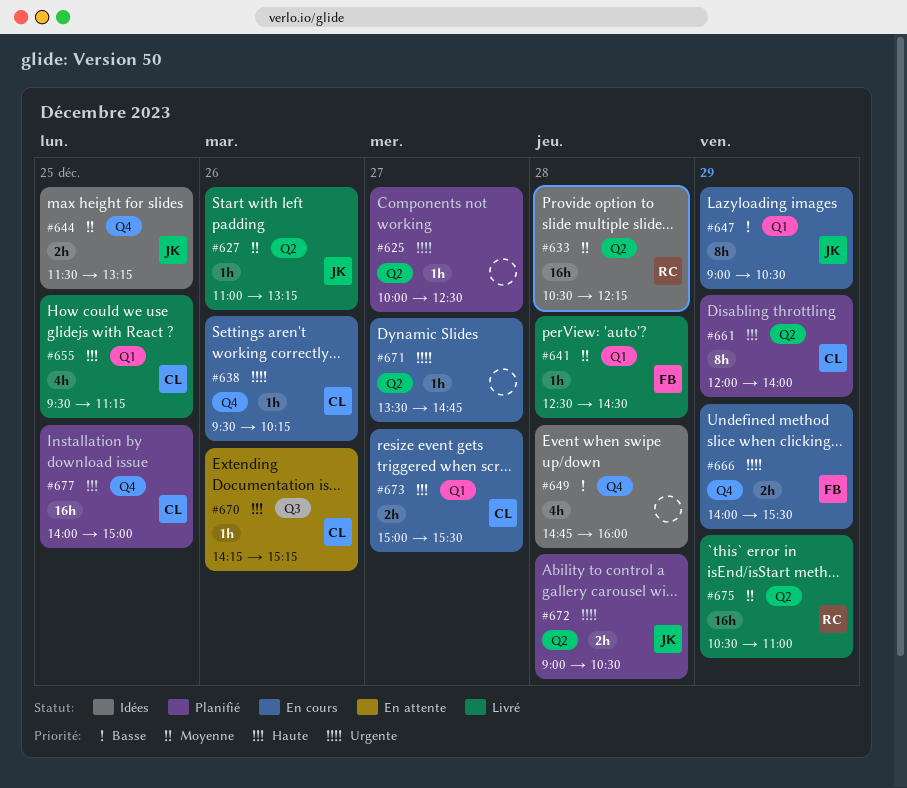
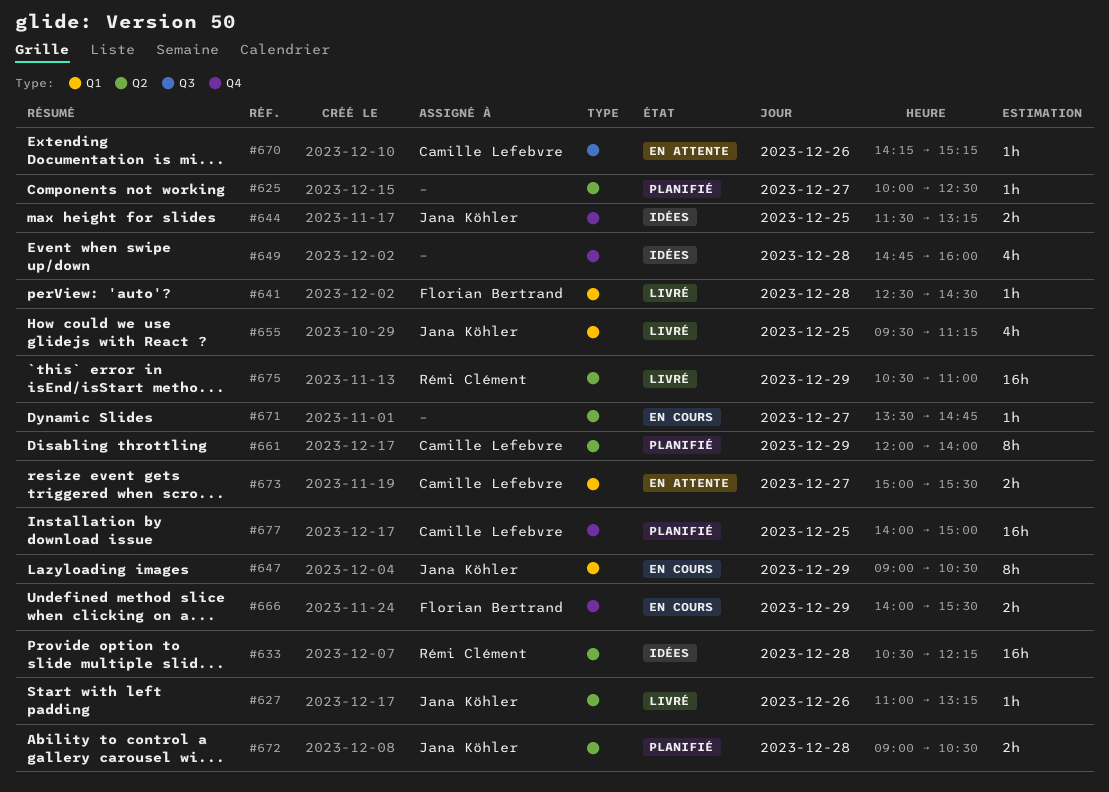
#638: present -> none
#655, owner: Camille Lefebvre -> Jana Köhler
#673, status: En cours -> En attente

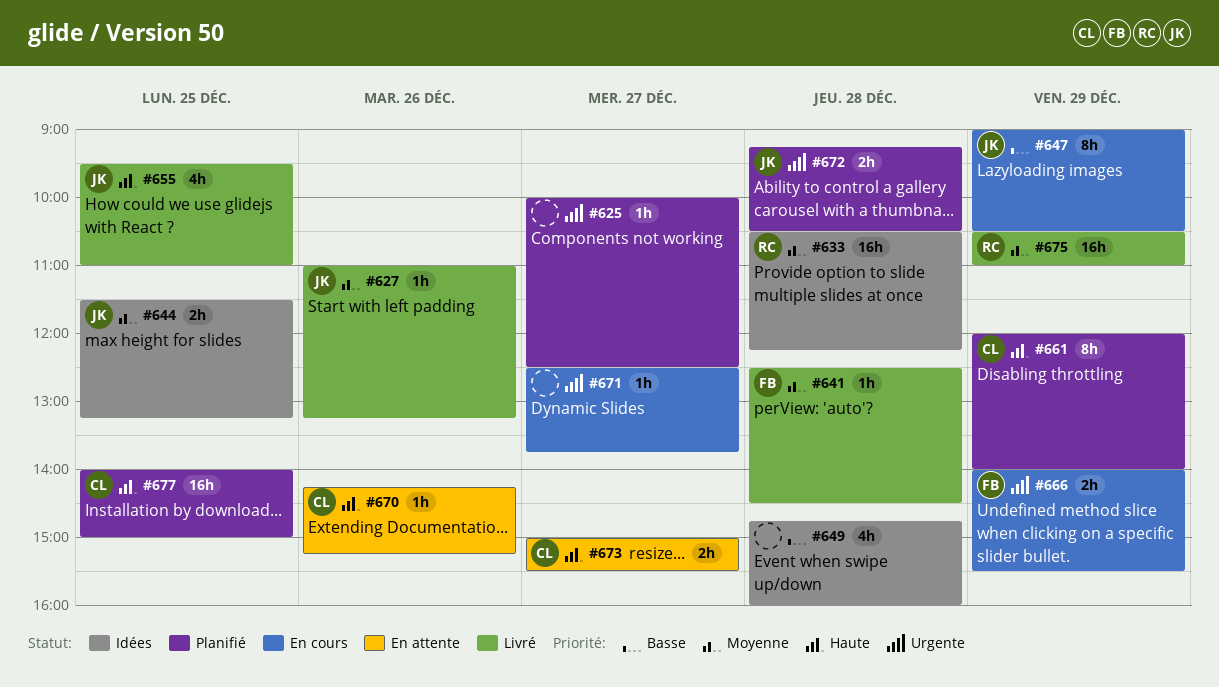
#655, ends: 11:15 -> 11:00
#671, begins: 13:30 -> 12:30
#671, ends: 14:45 -> 13:45
#672, begins: 09:00 -> 09:15

